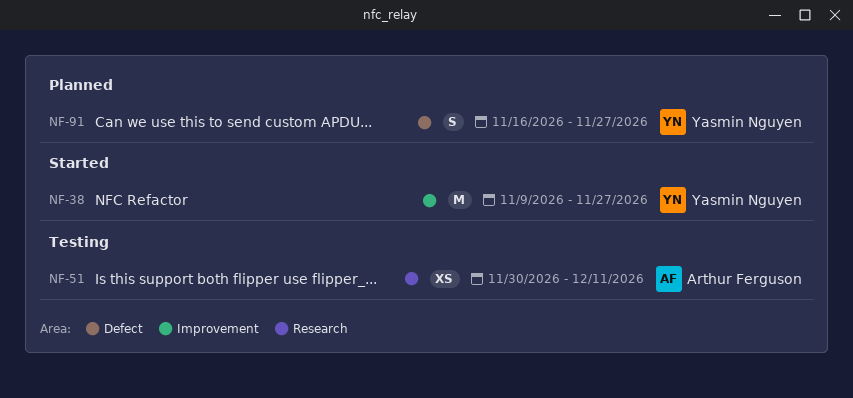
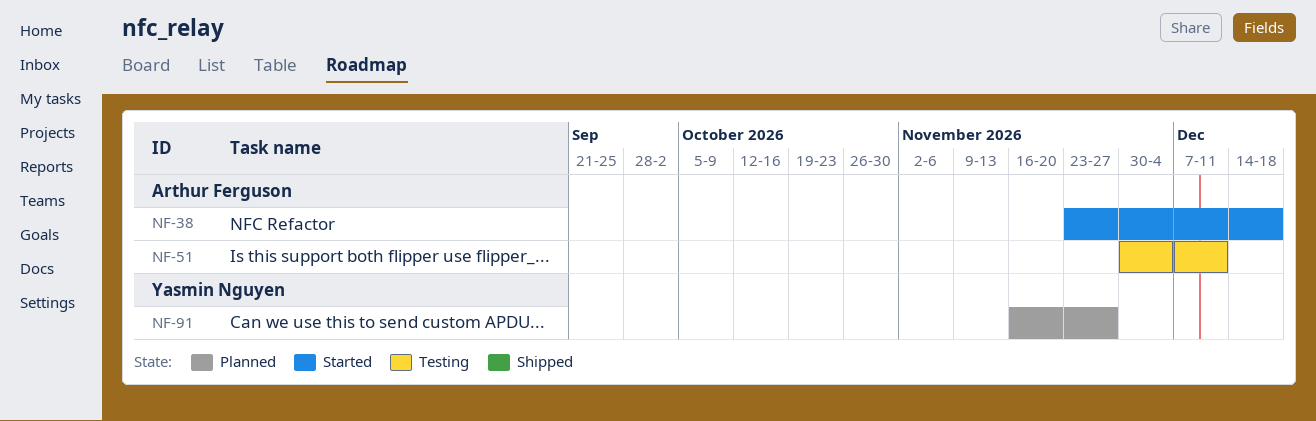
NF-38, owner: Yasmin Nguyen -> Arthur Ferguson
NF-38, start: Nov 9 -> Nov 23
NF-38, due: Nov 27 -> Dec 18

